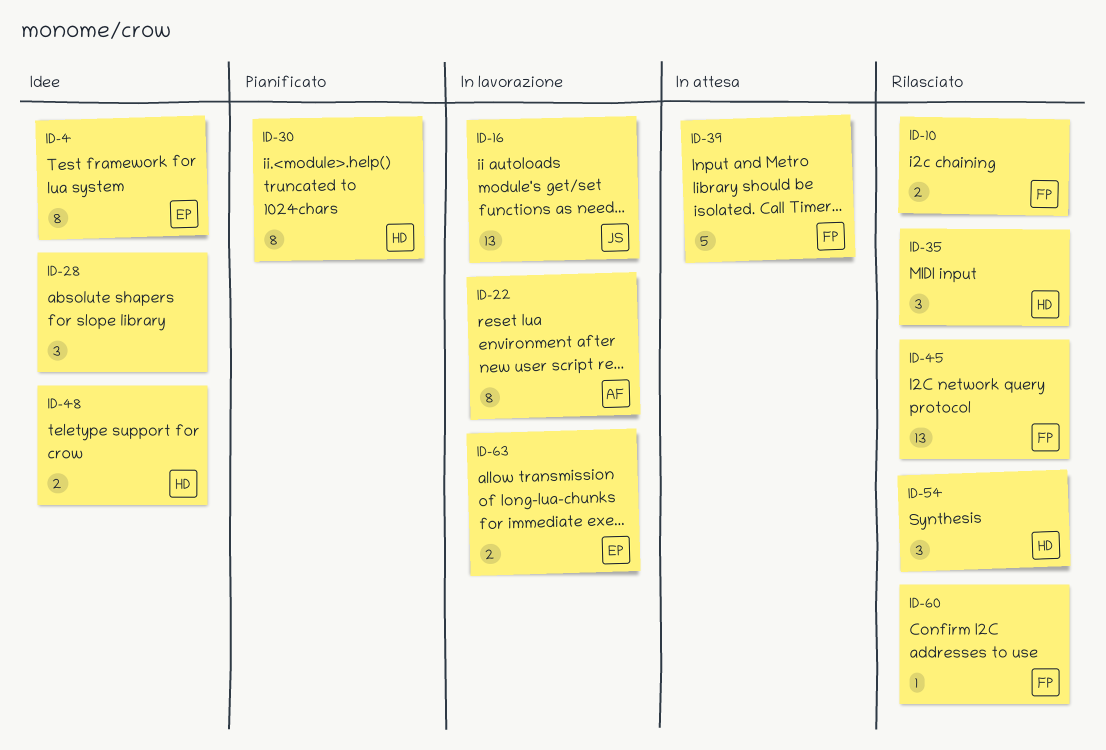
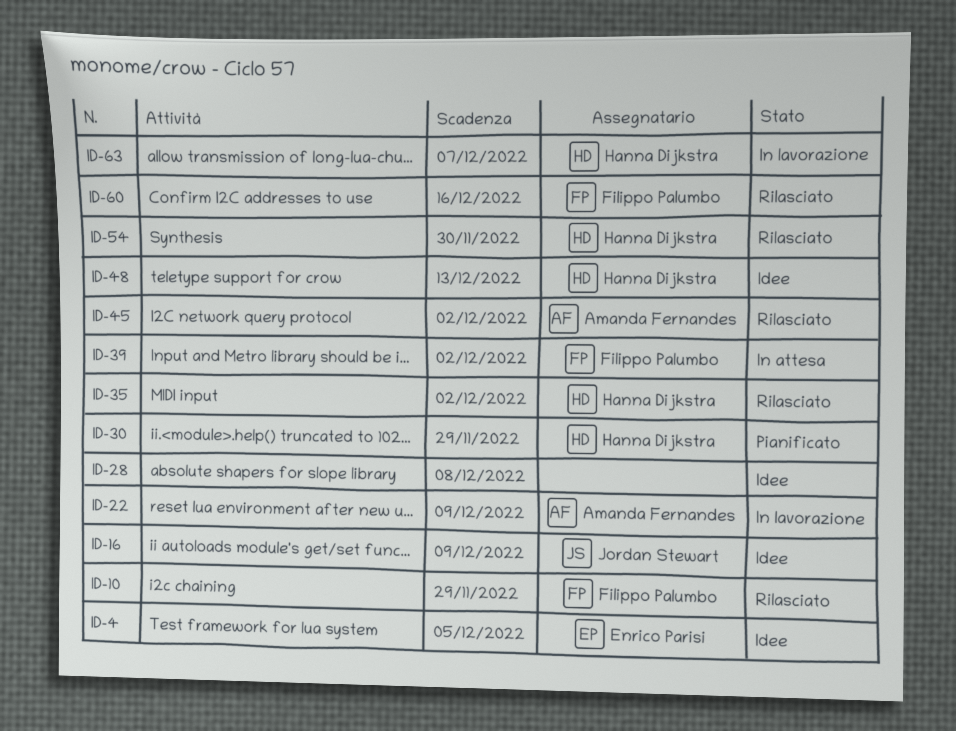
ID-16, status: In lavorazione -> Idee
ID-45, owner: Filippo Palumbo -> Amanda Fernandes
ID-63, owner: Enrico Parisi -> Hanna Dijkstra

